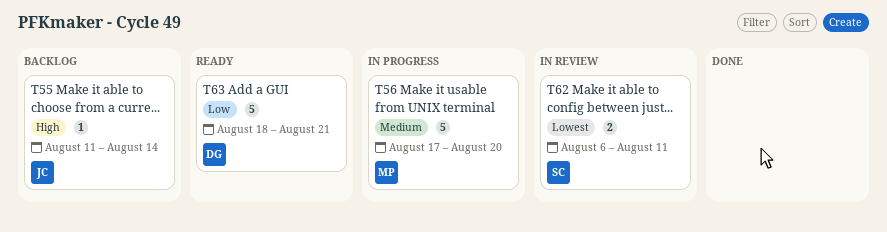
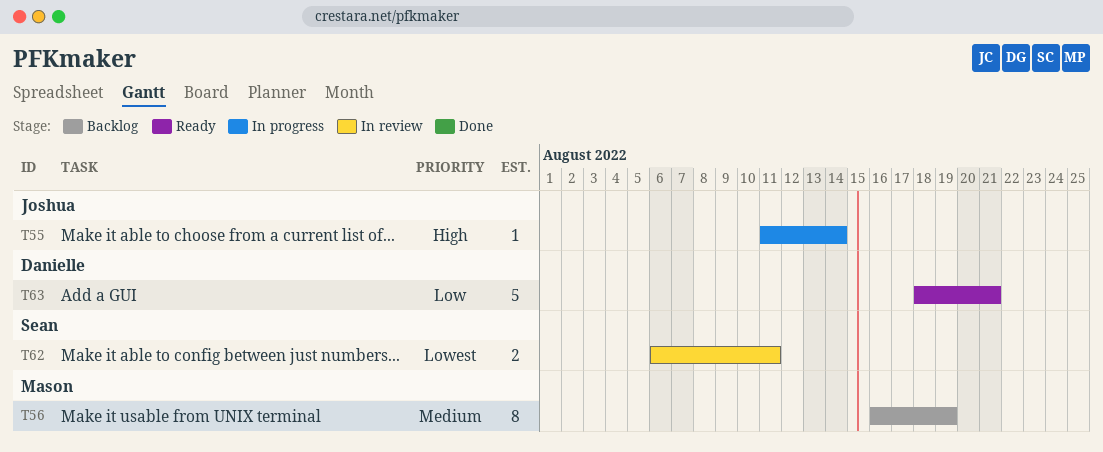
T55, status: Backlog -> In progress
T56, status: In progress -> Backlog
T56, estimate: 5 -> 8
T56, start: Aug 17 -> Aug 16
T56, due: Aug 20 -> Aug 19

